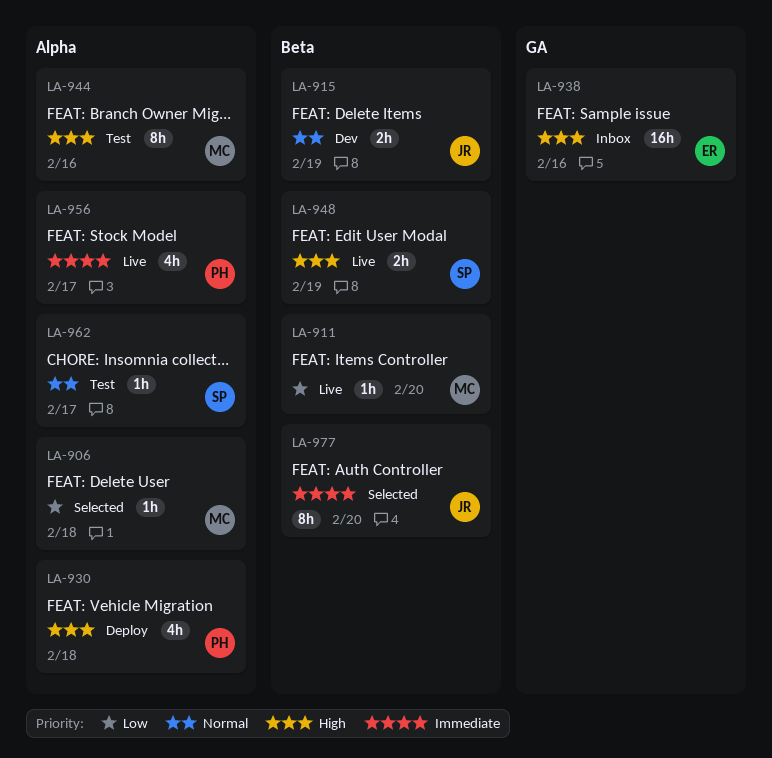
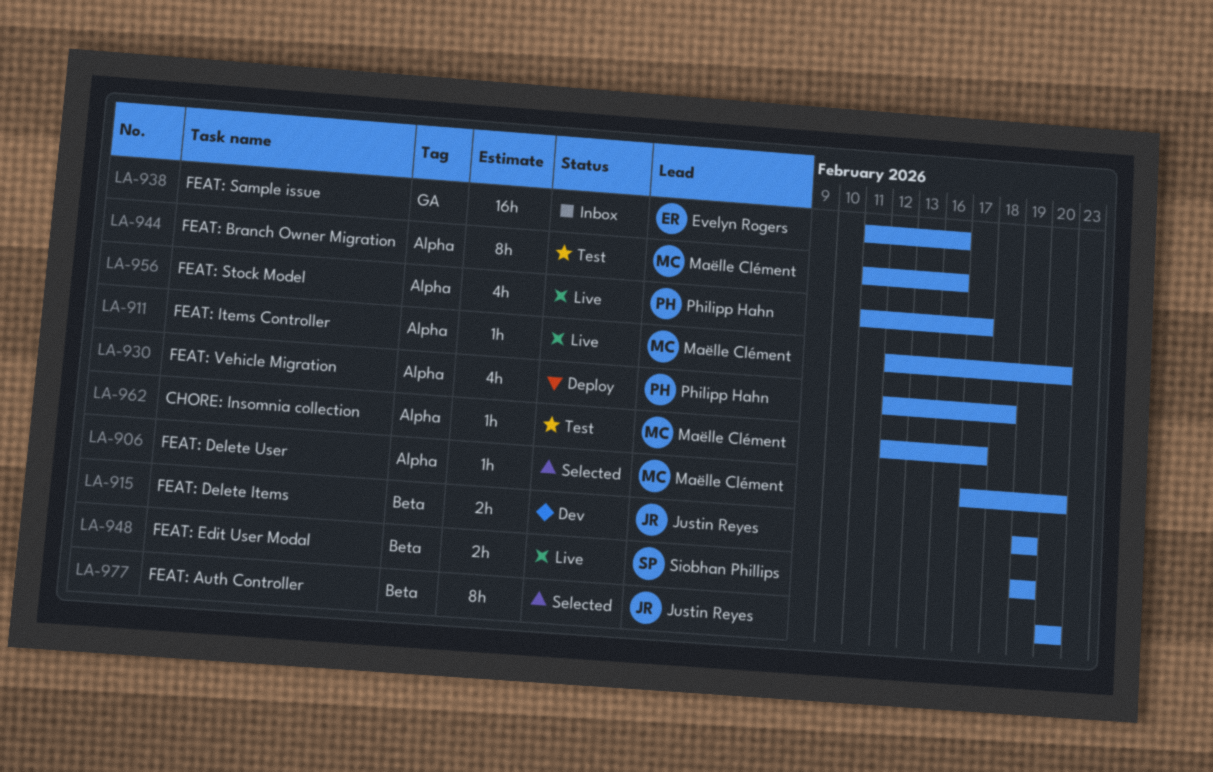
LA-906, due: Feb 18 -> Feb 20
LA-911, label: Beta -> Alpha
LA-962, owner: Siobhan Phillips -> Maëlle Clément

